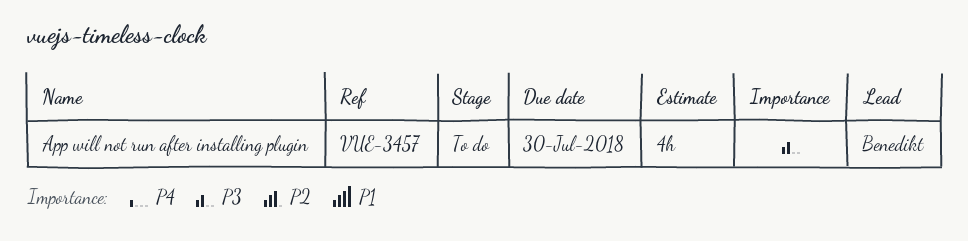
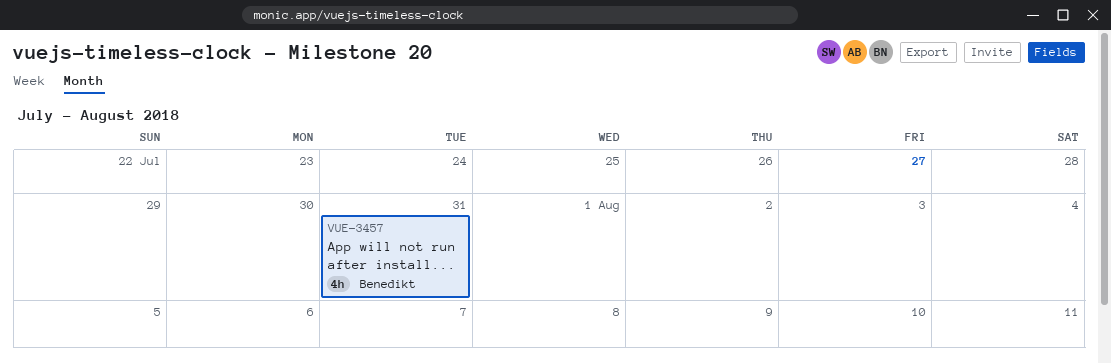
VUE-3457, due: Jul 30 -> Jul 31

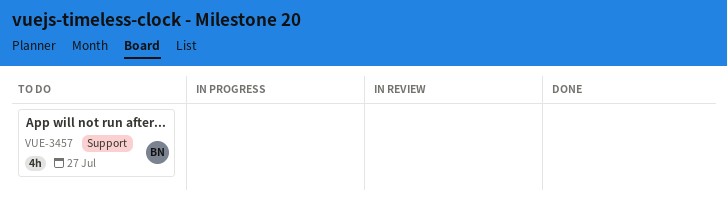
VUE-3457, due: Jul 31 -> Jul 27

